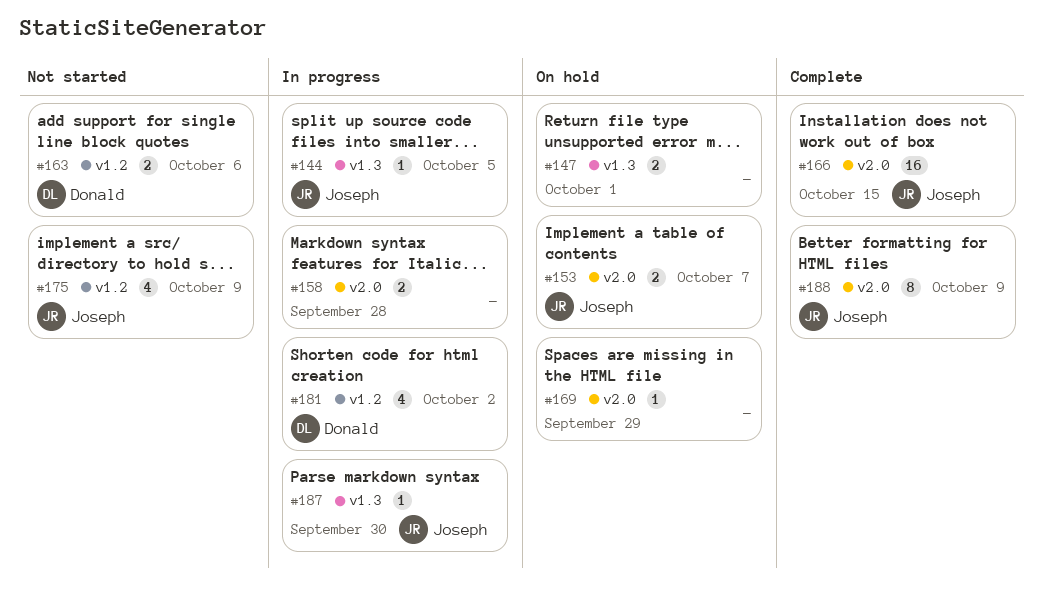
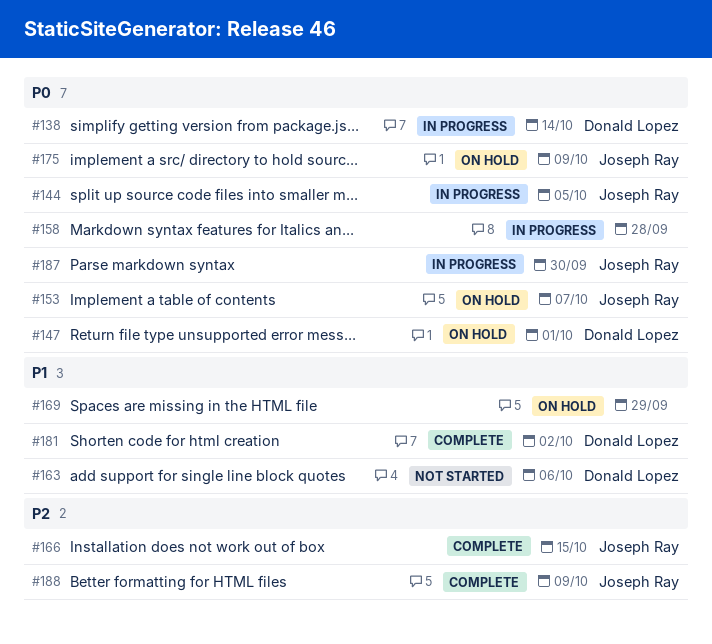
#138: none -> present
#147, owner: none -> Donald Lopez
#175, status: Not started -> On hold
#181, status: In progress -> Complete

